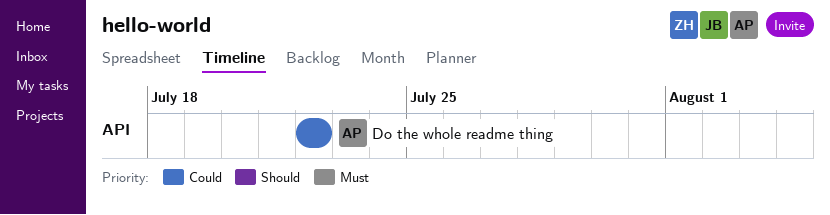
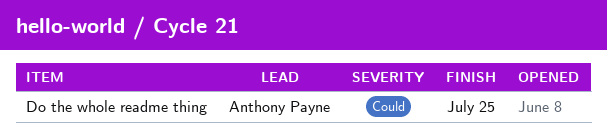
Do the whole readme thing, due: Jul 22 -> Jul 25

